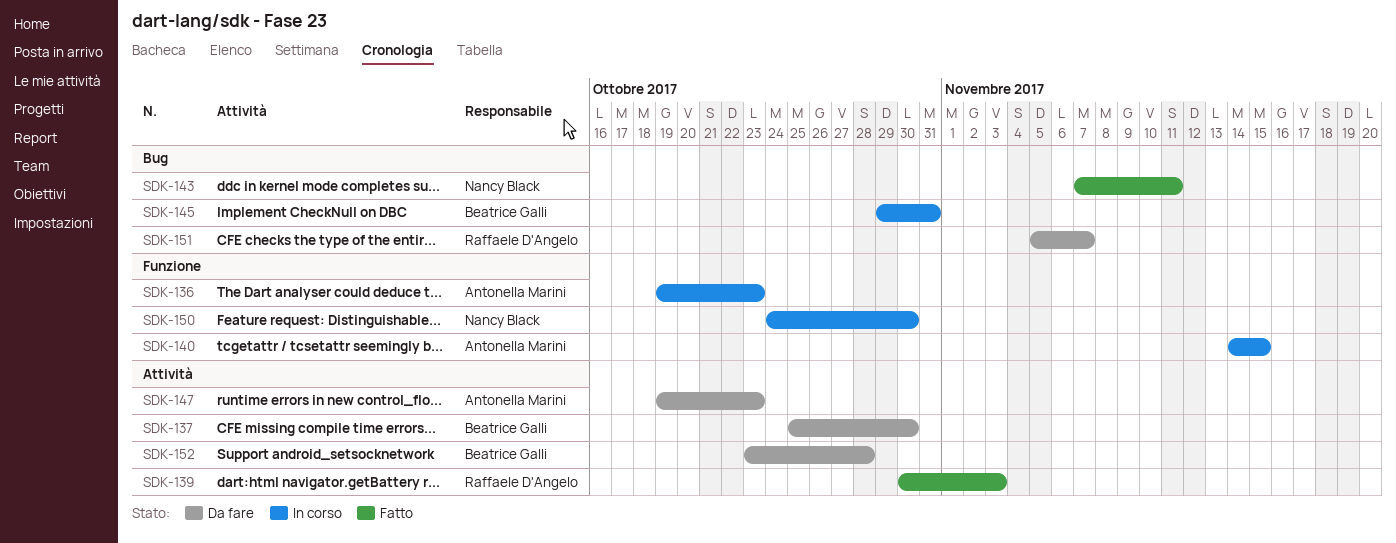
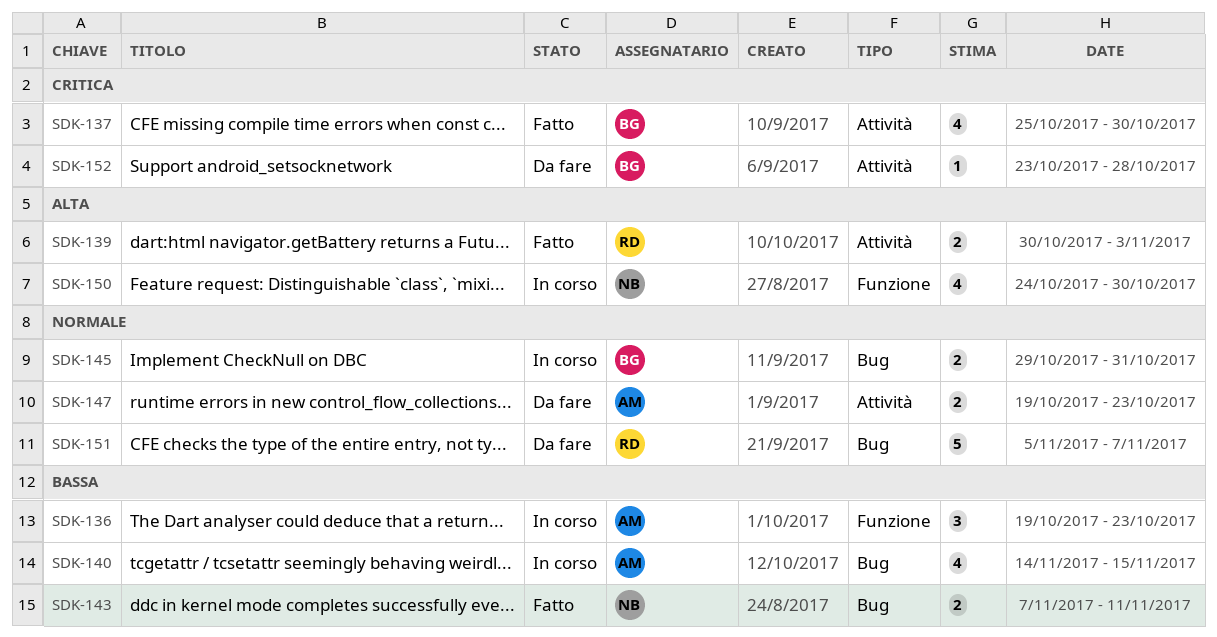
SDK-137, status: Da fare -> Fatto
SDK-140, label: Funzione -> Bug

